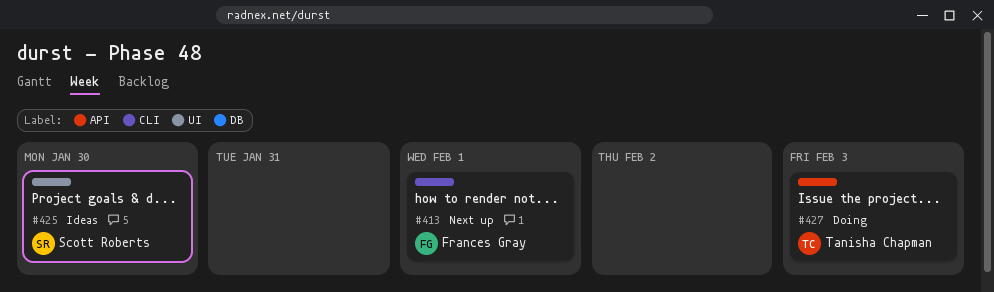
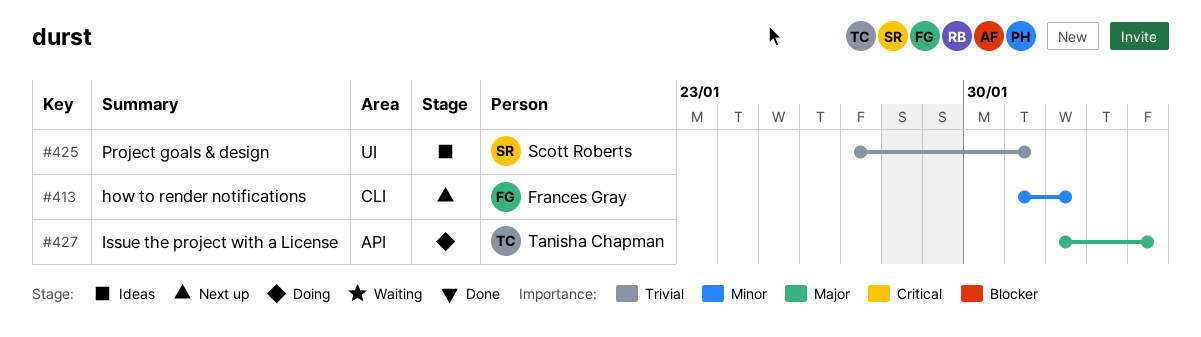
#425, due: Jan 30 -> Jan 31

